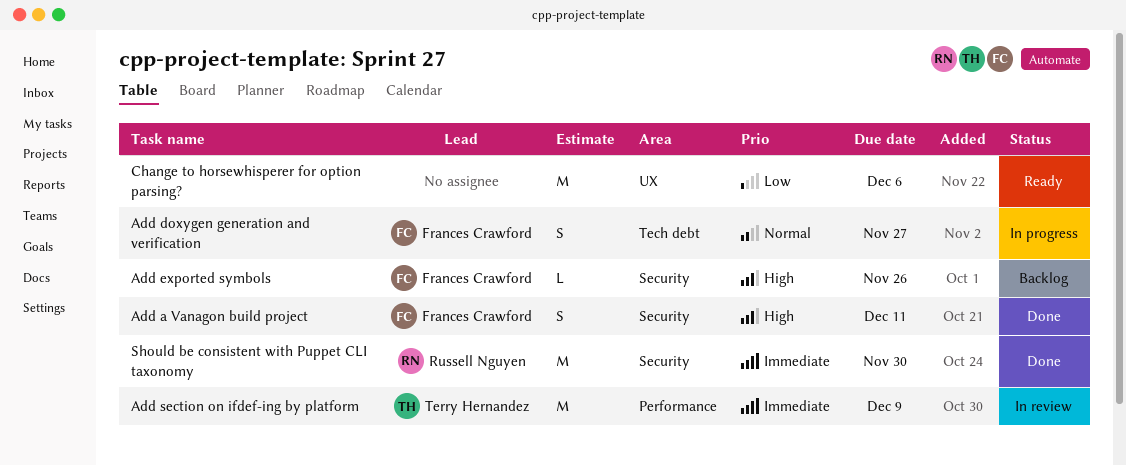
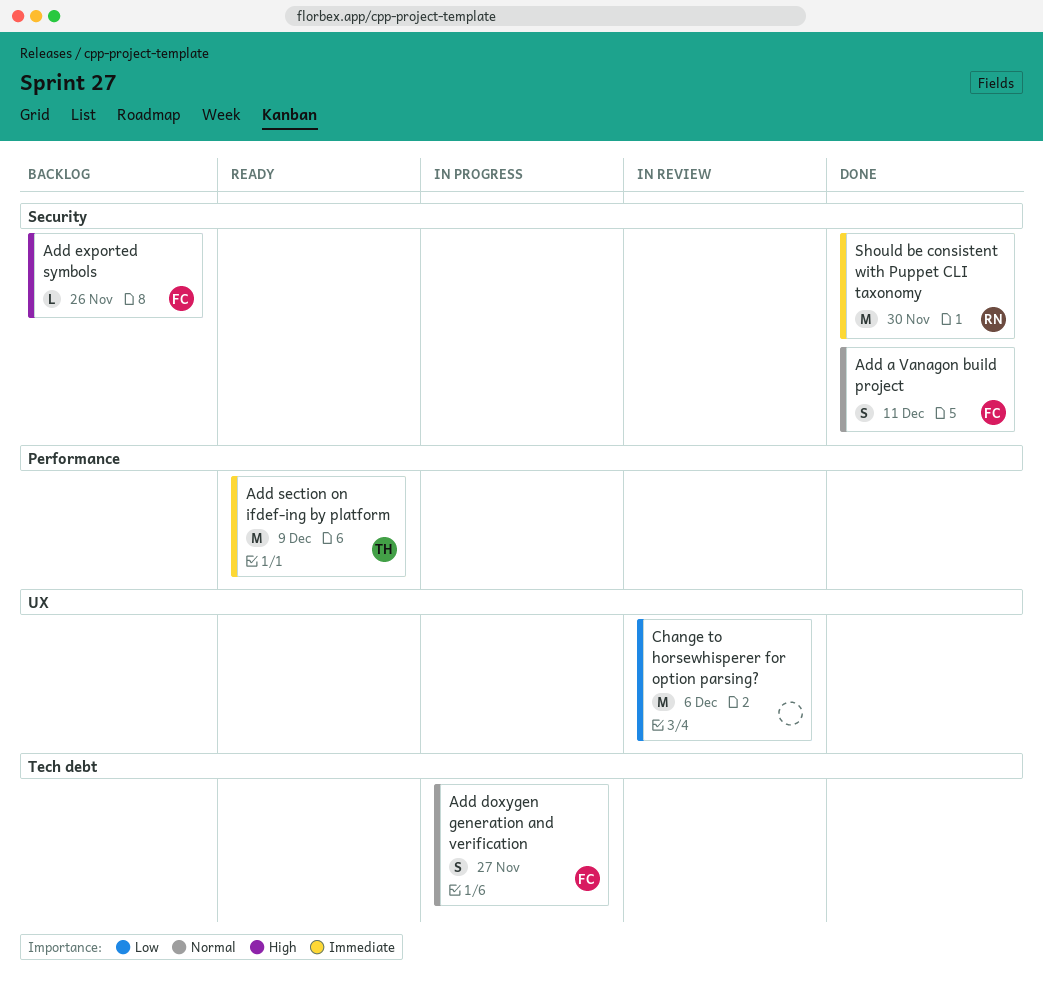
Add a Vanagon build project, priority: High -> Normal
Add section on ifdef-ing by platform, status: In review -> Ready
Change to horsewhisperer for option parsing?, status: Ready -> In review

